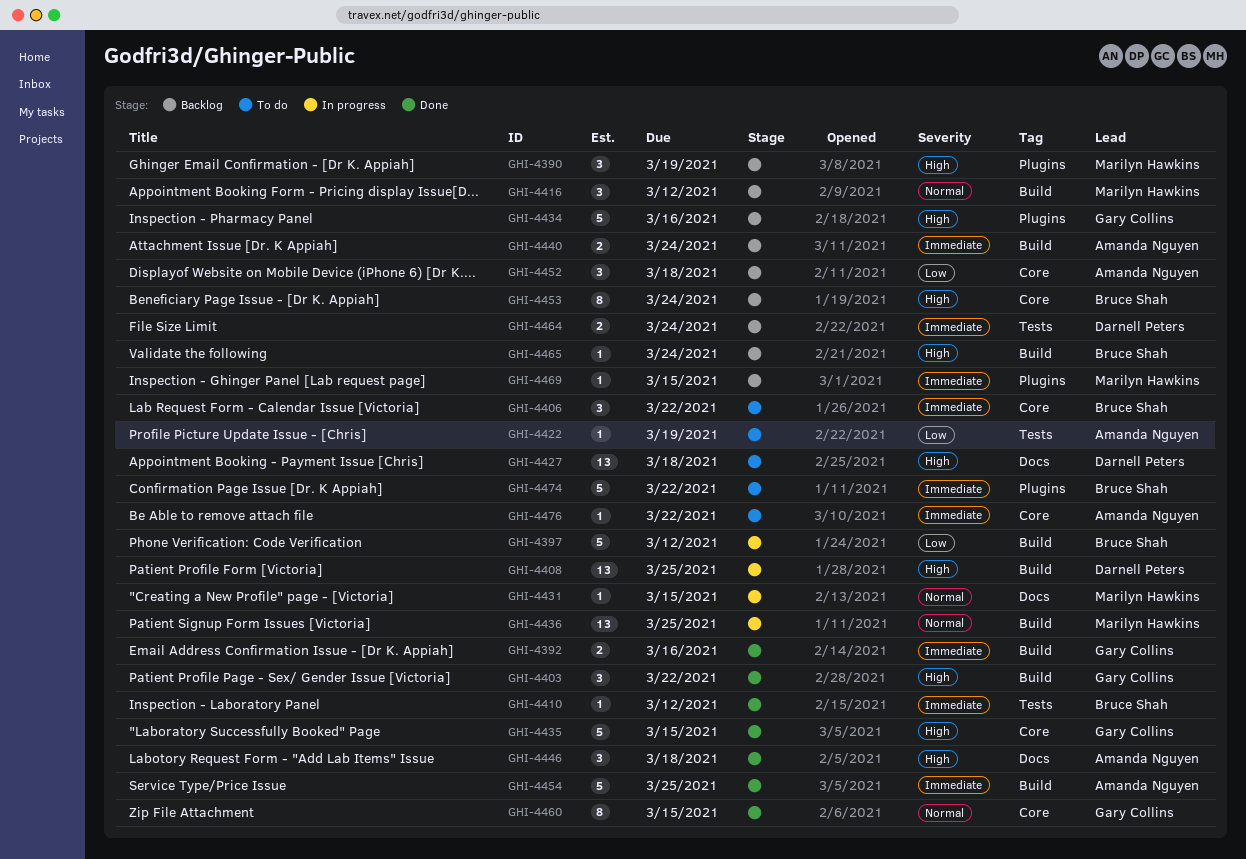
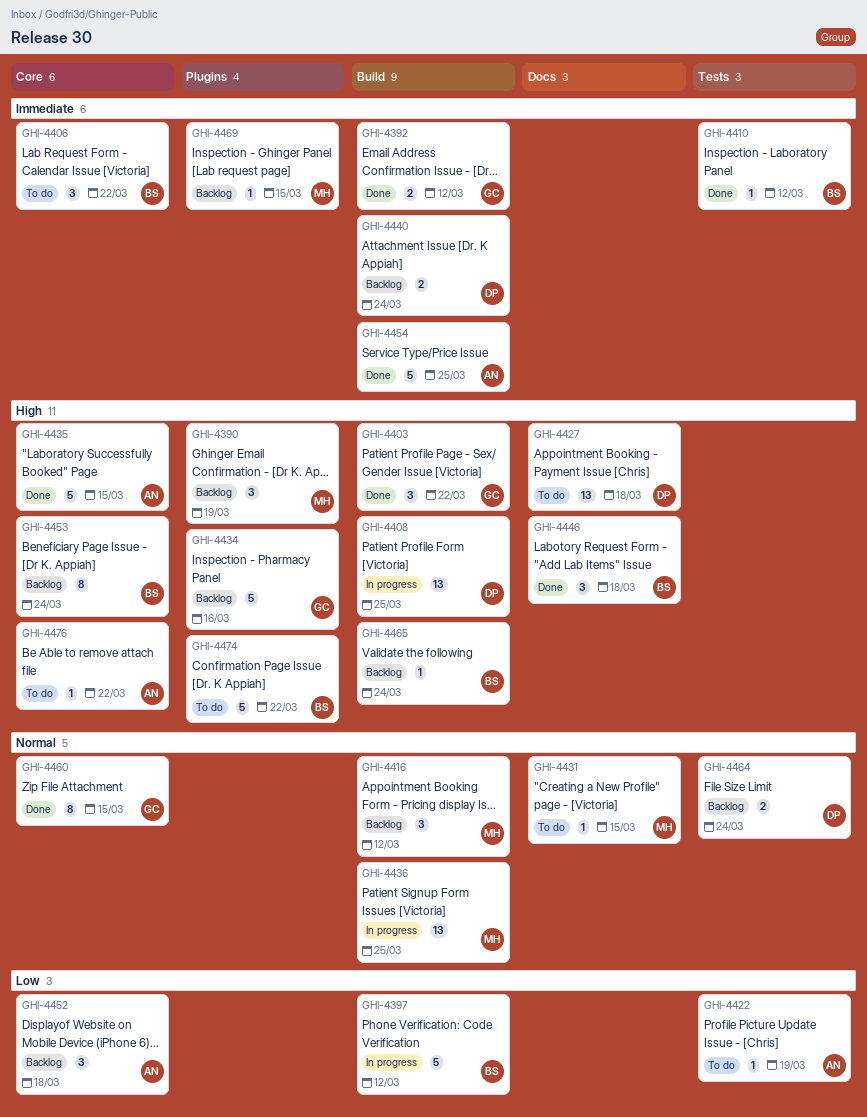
GHI-4392, due: Mar 16 -> Mar 12
GHI-4431, status: In progress -> To do
GHI-4435, owner: Gary Collins -> Amanda Nguyen
GHI-4440, owner: Amanda Nguyen -> Darnell Peters
GHI-4446, owner: Amanda Nguyen -> Bruce Shah
GHI-4464, priority: Immediate -> Normal
GHI-4474, priority: Immediate -> High
GHI-4476, priority: Immediate -> High

